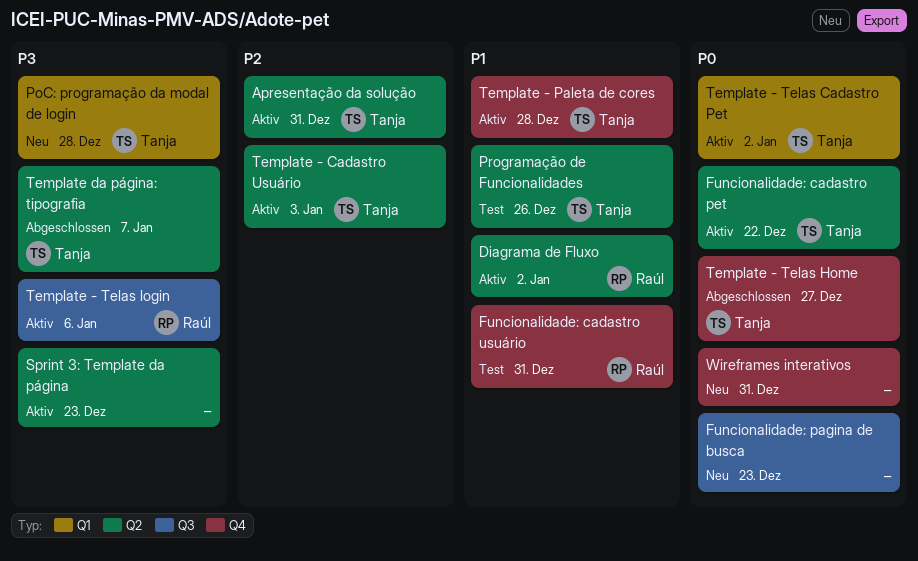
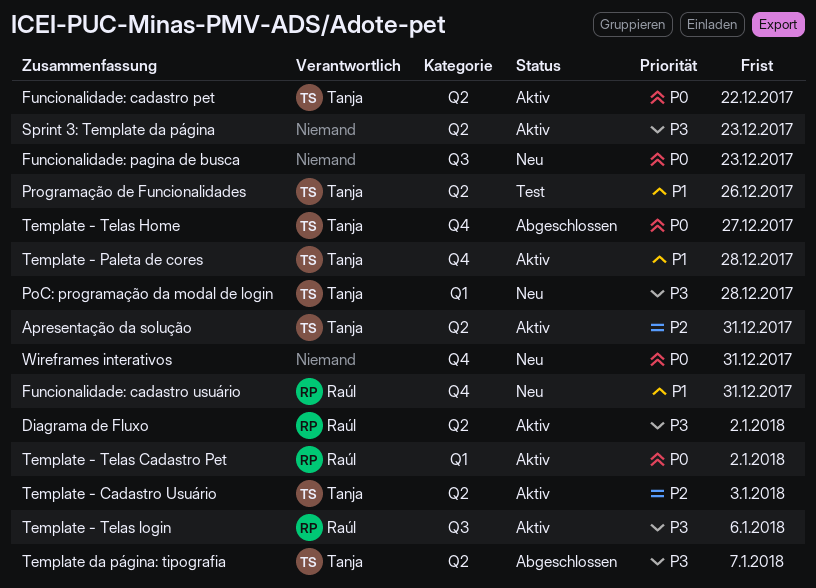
Diagrama de Fluxo, priority: P1 -> P3
Funcionalidade: cadastro usuário, status: Test -> Neu
Template - Telas Cadastro Pet, owner: Tanja -> Raúl

